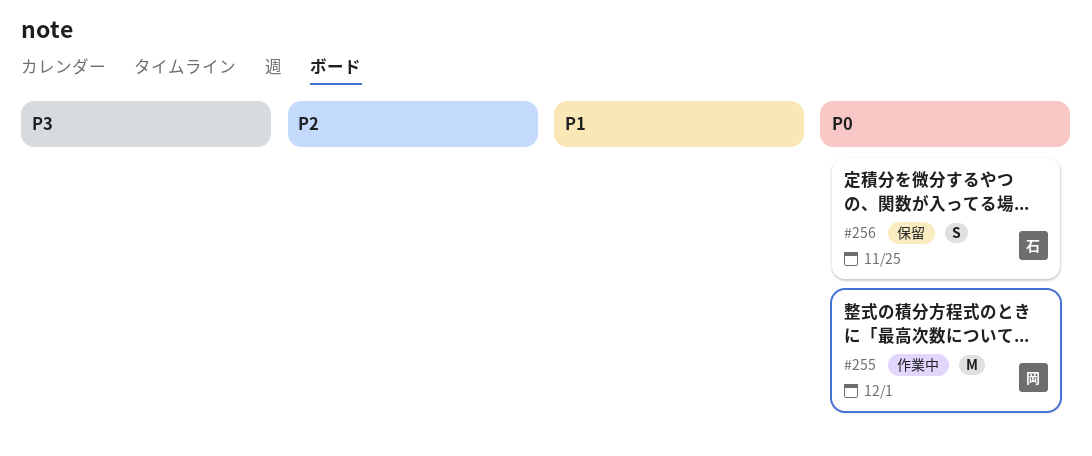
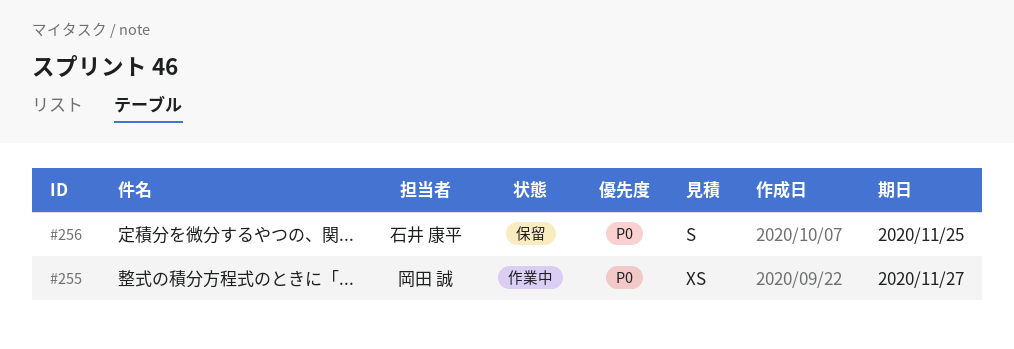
#255, estimate: M -> XS
#255, due: Dec 1 -> Nov 27

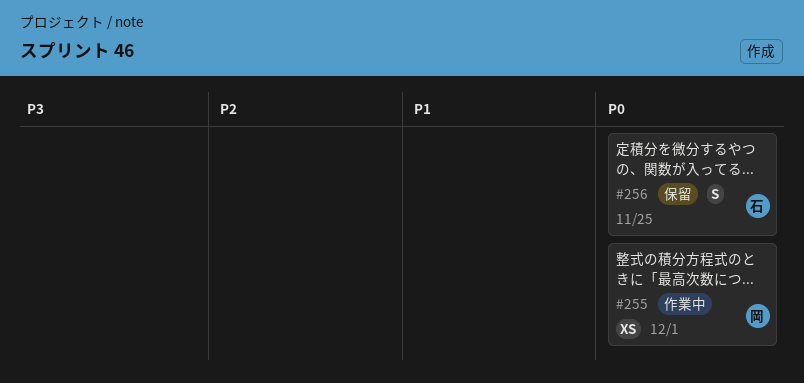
#255, due: Nov 27 -> Dec 1

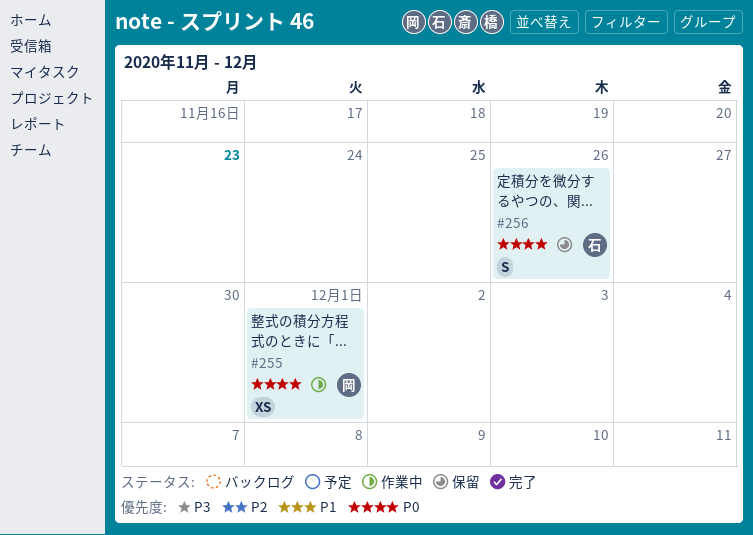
#256, due: Nov 25 -> Nov 26

